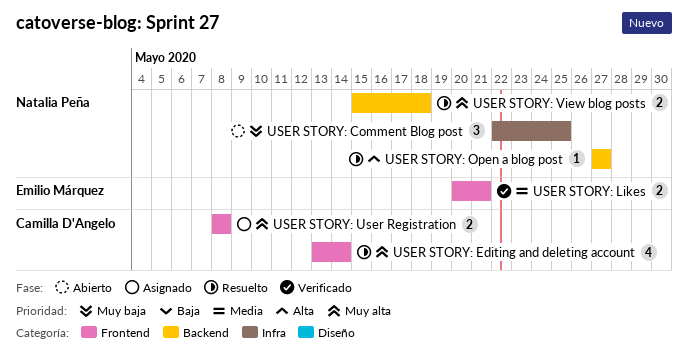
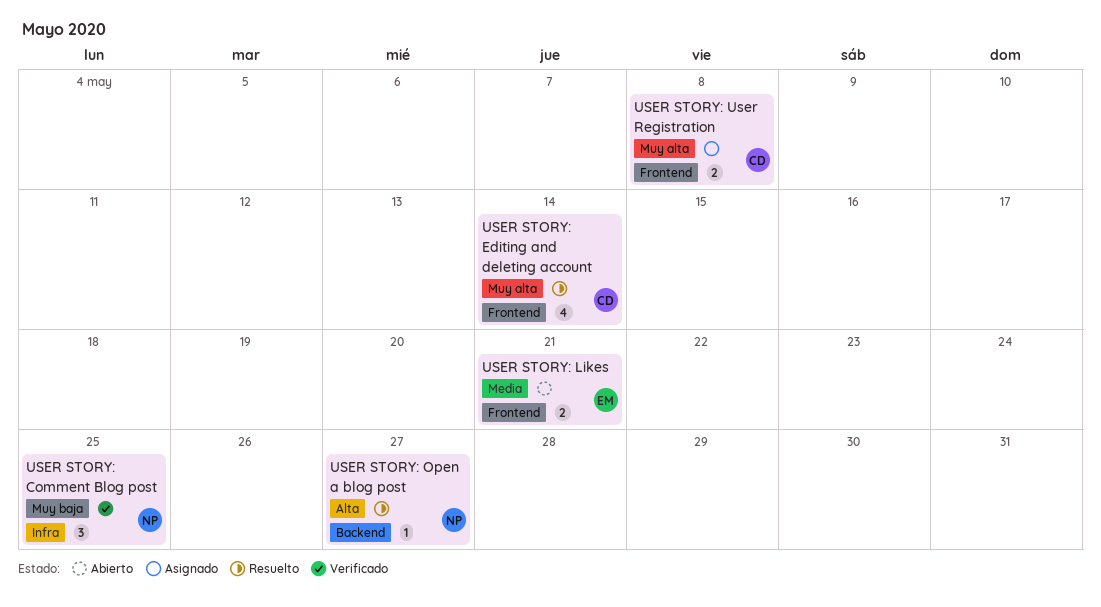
USER STORY: Comment Blog post, status: Abierto -> Verificado
USER STORY: Likes, status: Verificado -> Abierto
USER STORY: View blog posts: present -> none

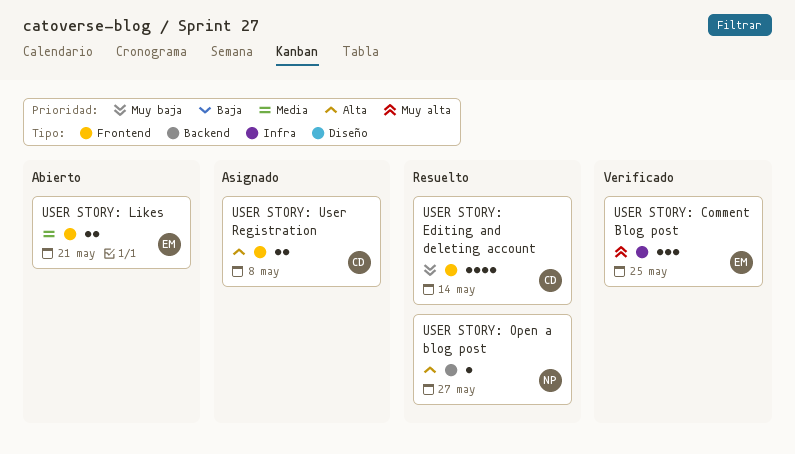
USER STORY: Comment Blog post, owner: NP -> EM
USER STORY: Comment Blog post, priority: Muy baja -> Muy alta
USER STORY: Editing and deleting account, priority: Muy alta -> Muy baja
USER STORY: User Registration, priority: Muy alta -> Alta

